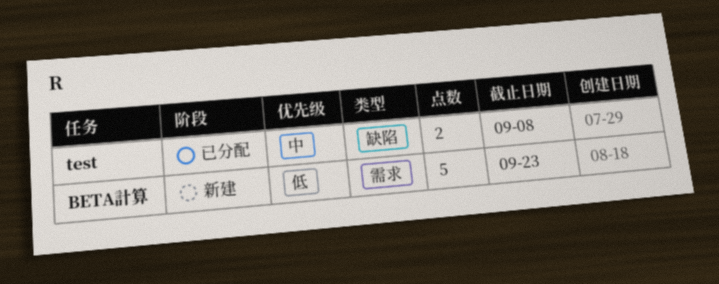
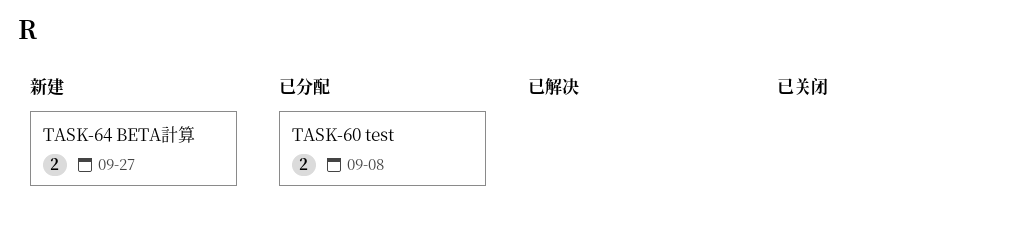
BETA計算, estimate: 5 -> 2
BETA計算, due: Sep 23 -> Sep 27

